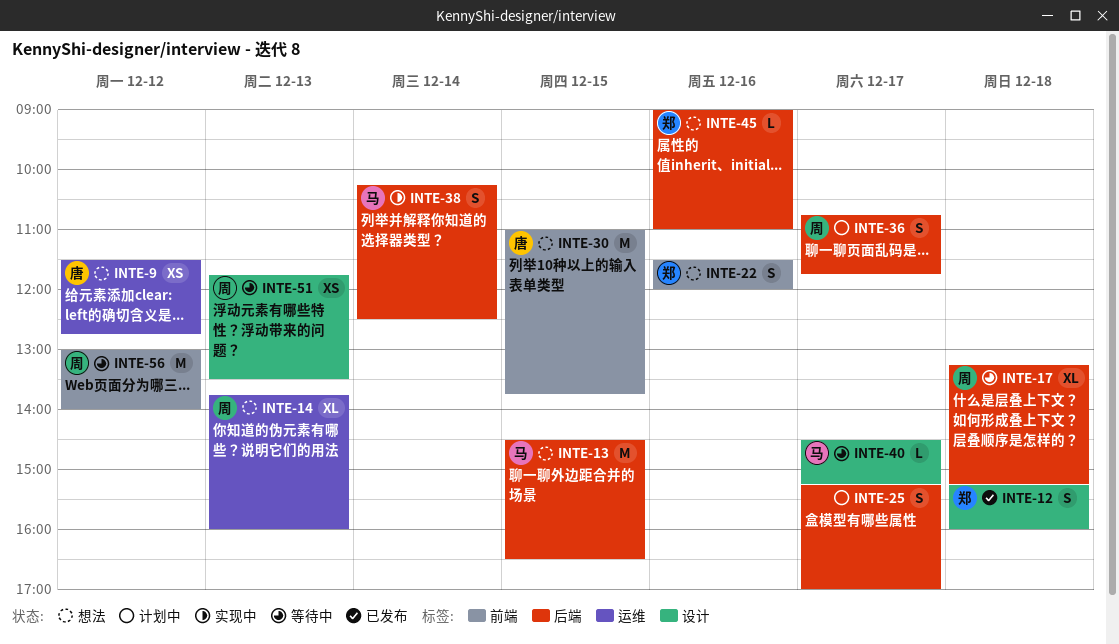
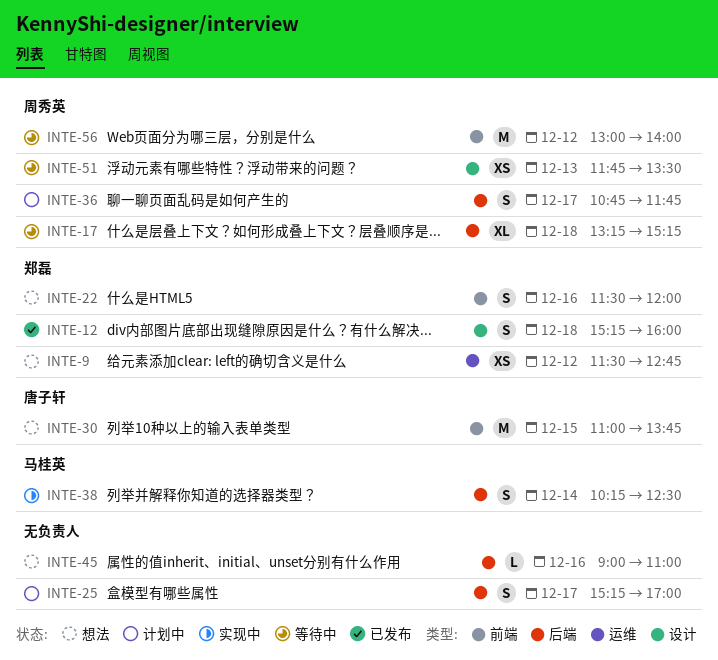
INTE-9, owner: 唐子轩 -> 郑磊
INTE-13: present -> none
INTE-14: present -> none
INTE-40: present -> none
INTE-45, owner: 郑磊 -> none

